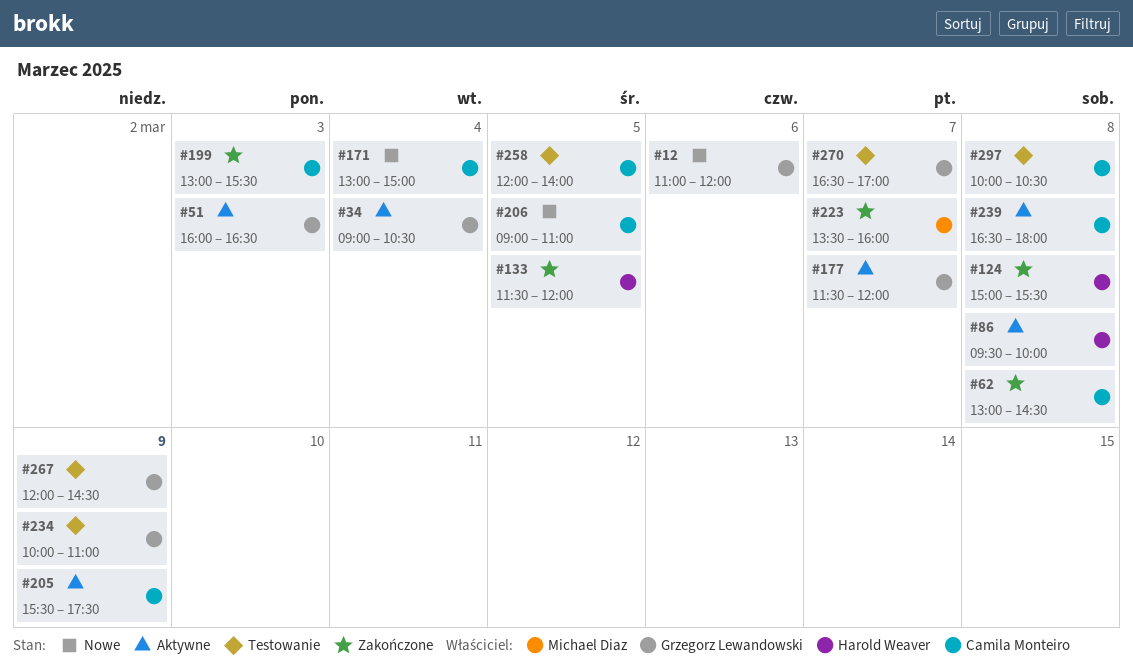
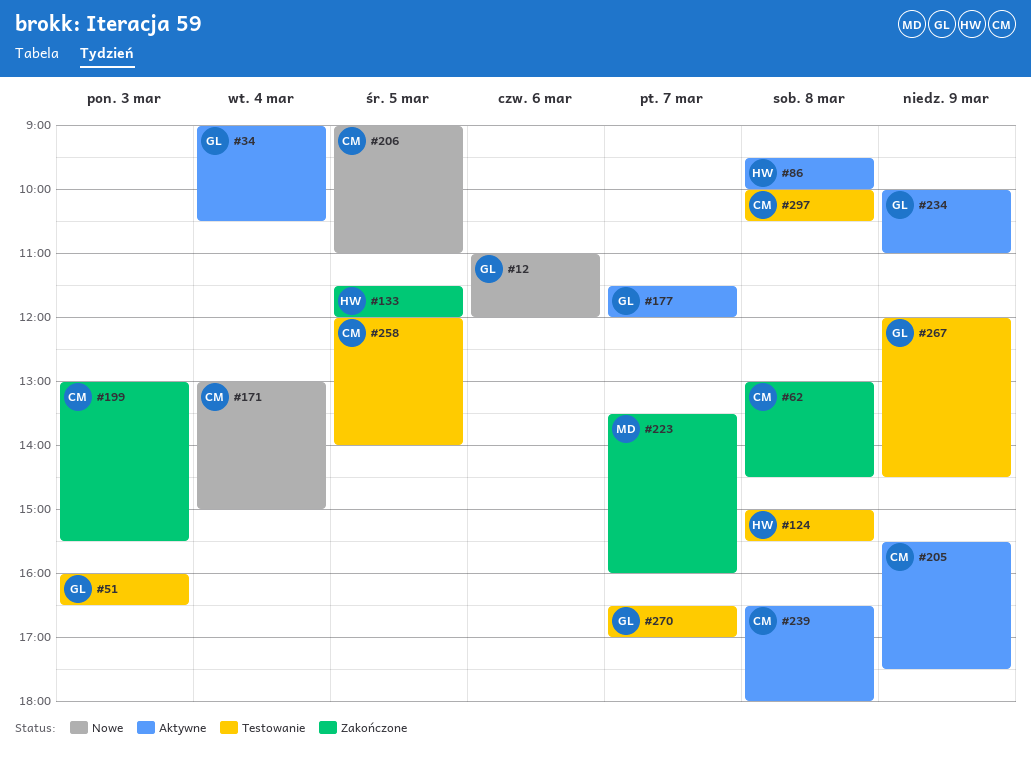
#51, status: Aktywne -> Testowanie
#124, status: Zakończone -> Testowanie
#234, status: Testowanie -> Aktywne

